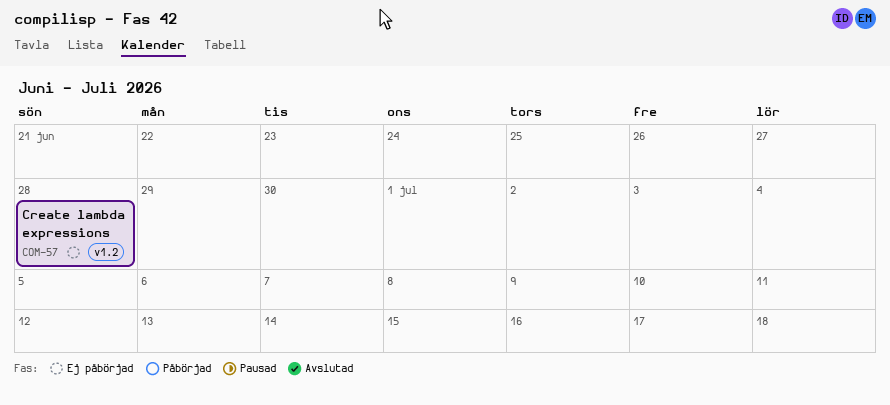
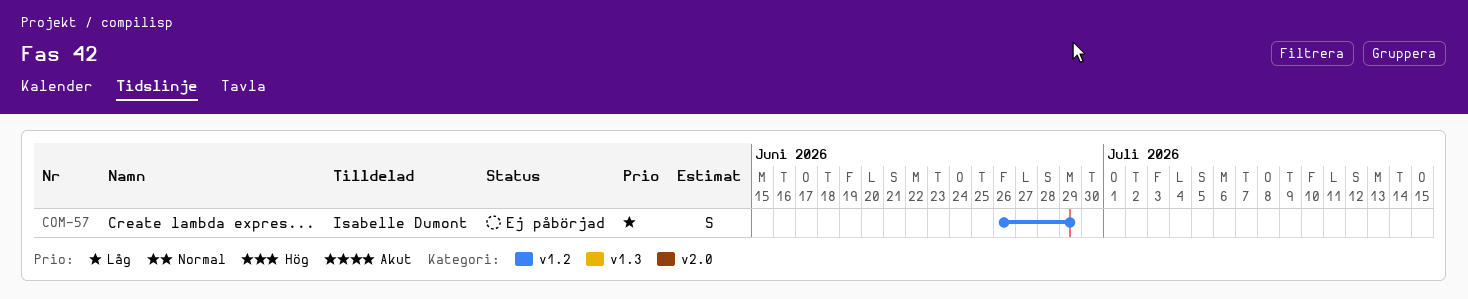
COM-57, due: Jun 28 -> Jun 29

